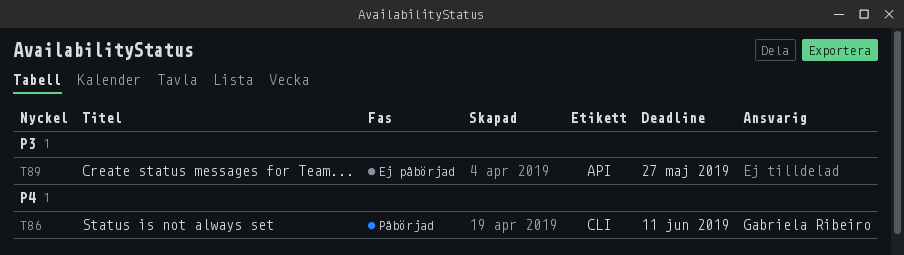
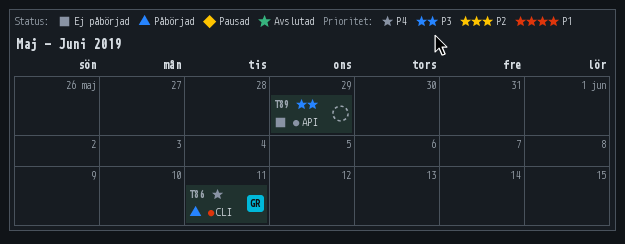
T89, due: May 27 -> May 29

